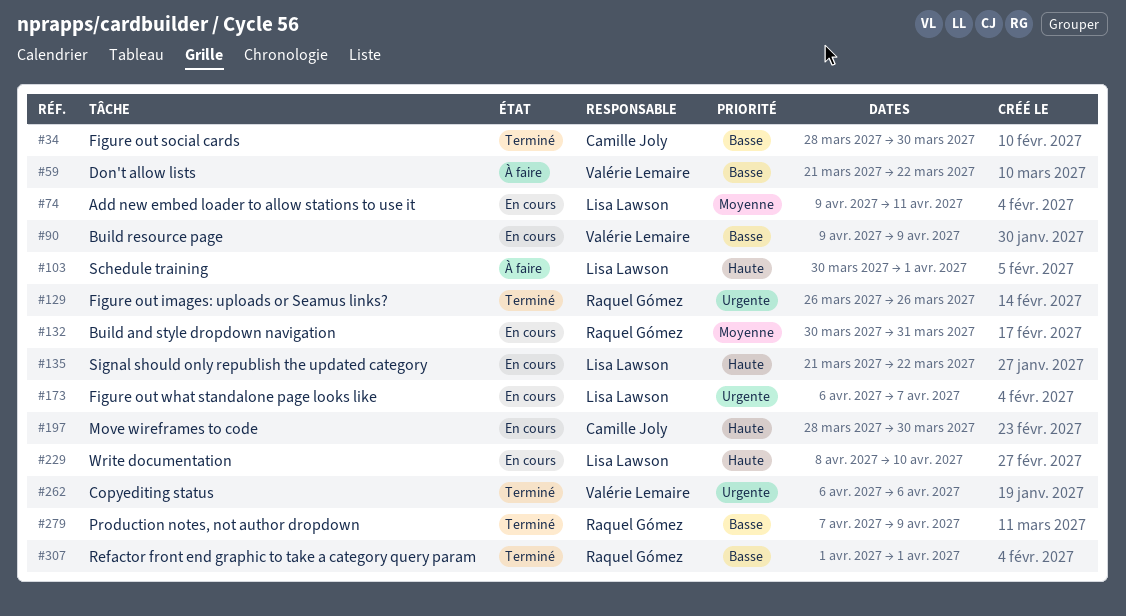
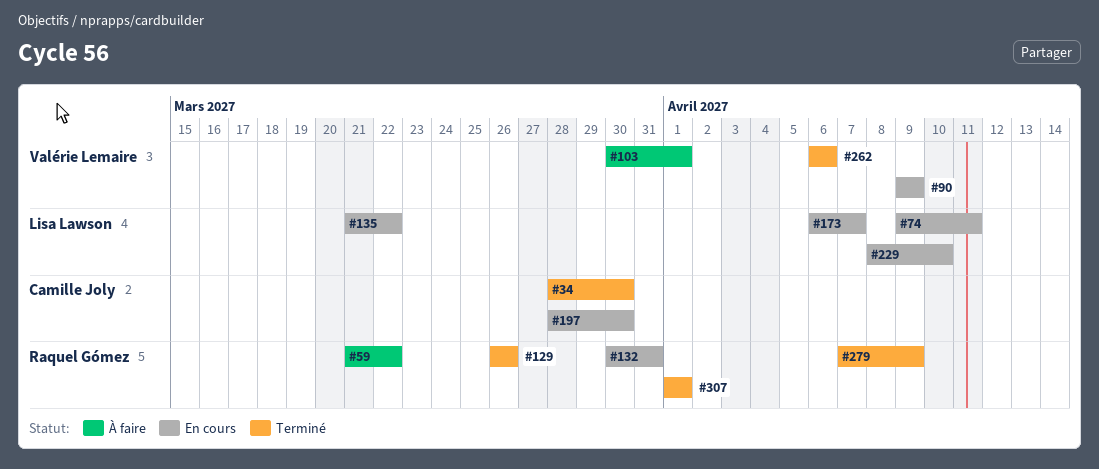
#59, owner: Valérie Lemaire -> Raquel Gómez
#103, owner: Lisa Lawson -> Valérie Lemaire

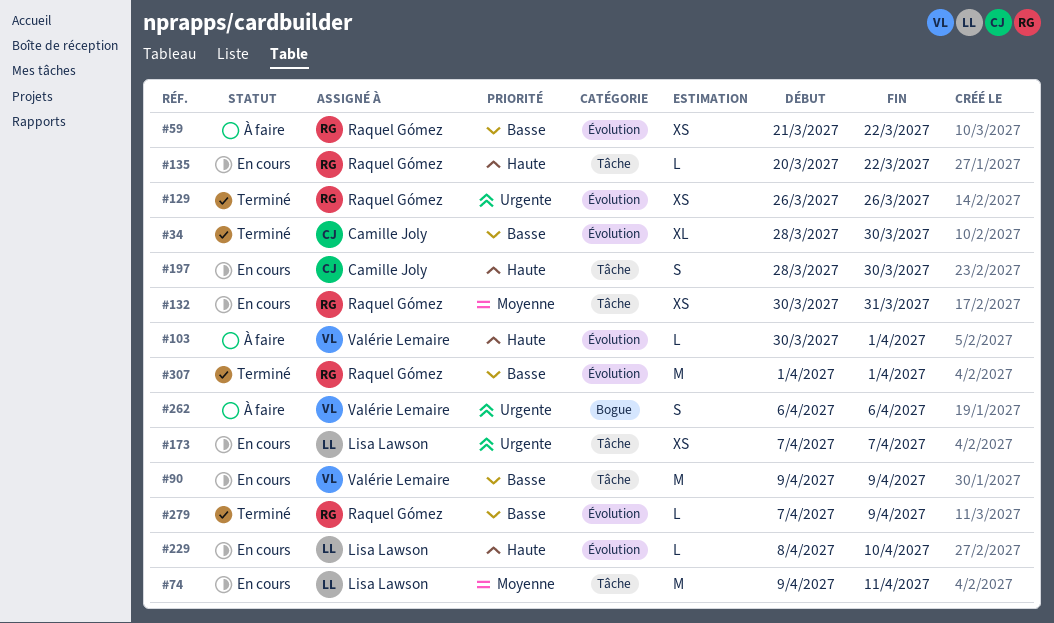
#135, owner: Lisa Lawson -> Raquel Gómez
#135, start: Mar 21 -> Mar 20
#173, start: Apr 6 -> Apr 7
#262, status: Terminé -> À faire

